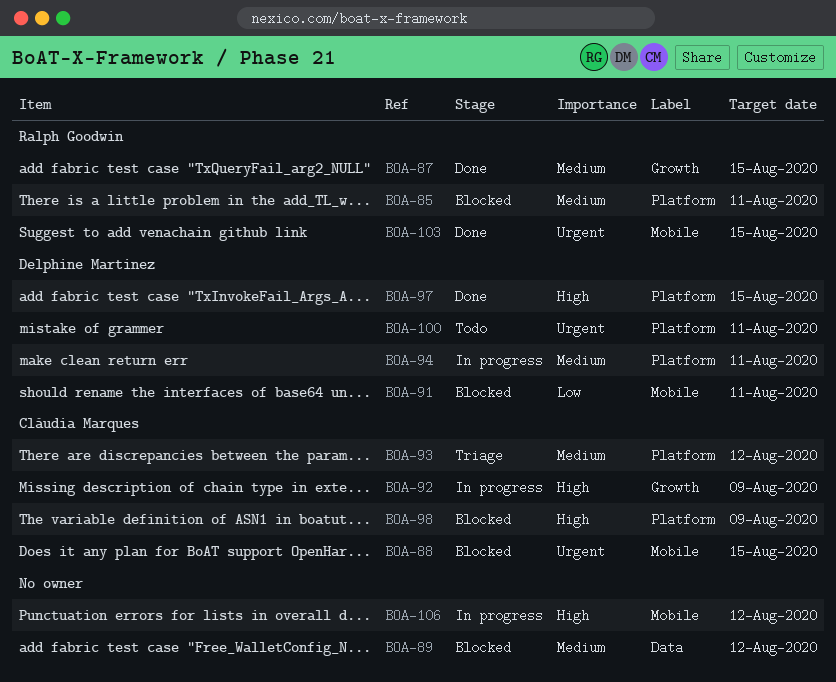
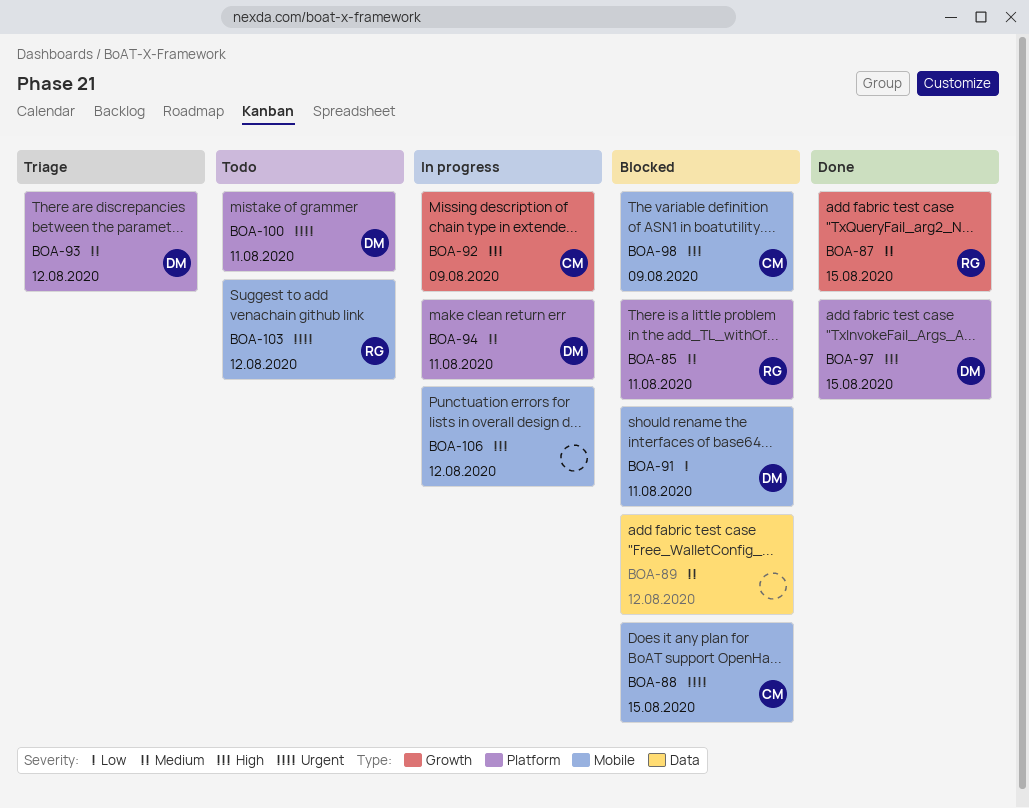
BOA-93, owner: Cláudia Marques -> Delphine Martinez
BOA-98, label: Platform -> Mobile
BOA-103, status: Done -> Todo
BOA-103, due: Aug 15 -> Aug 12

